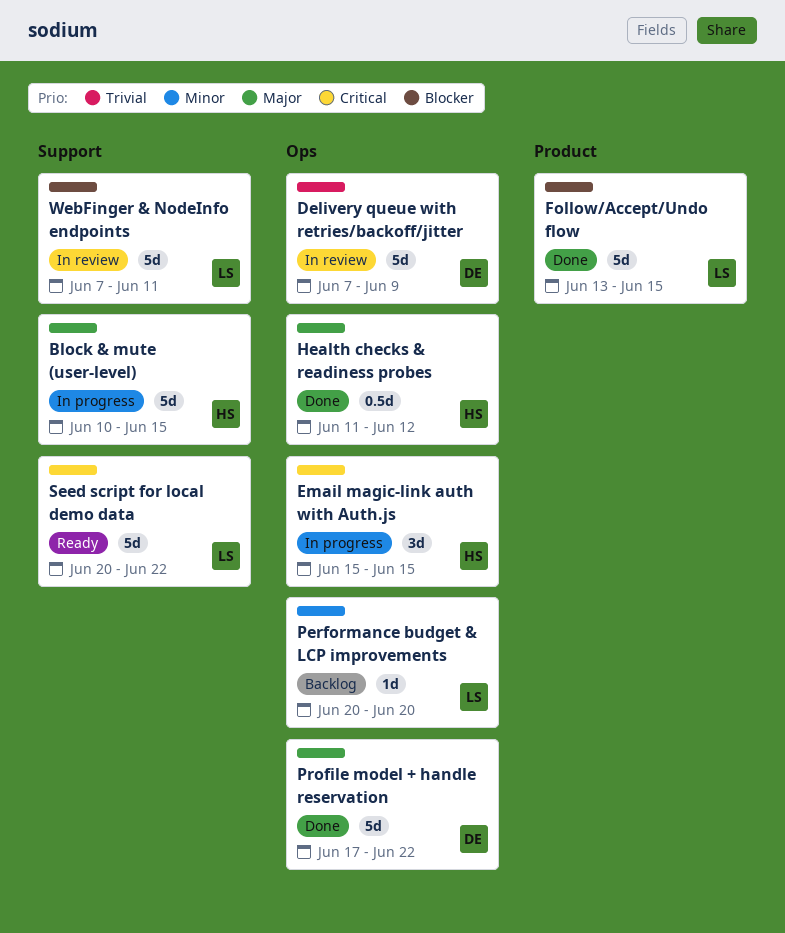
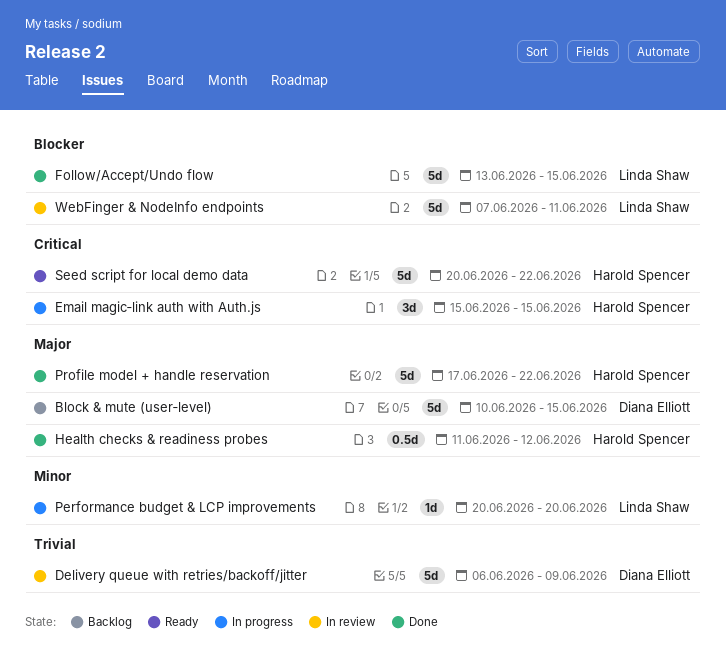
Block & mute (user‑level), status: In progress -> Backlog
Block & mute (user‑level), owner: Harold Spencer -> Diana Elliott
Delivery queue with retries/backoff/jitter, start: Jun 7 -> Jun 6
Performance budget & LCP improvements, status: Backlog -> In progress
Profile model + handle reservation, owner: Diana Elliott -> Harold Spencer
Seed script for local demo data, owner: Linda Shaw -> Harold Spencer

